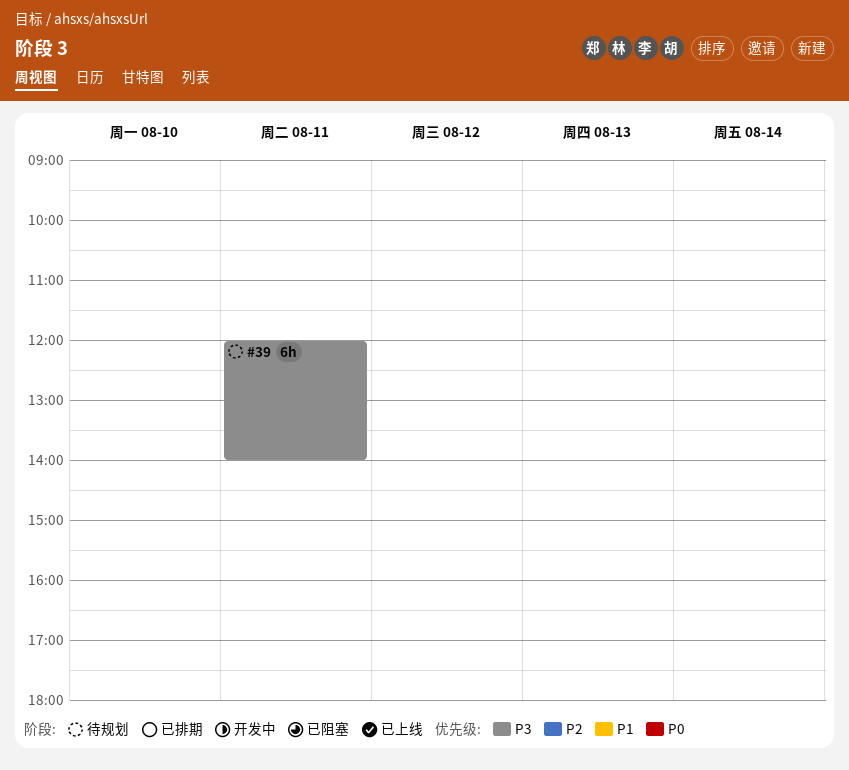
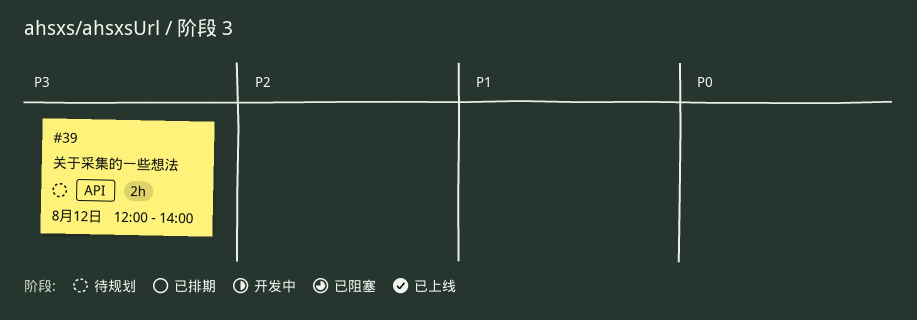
#39, estimate: 6h -> 2h
#39, day: Aug 11 -> Aug 12

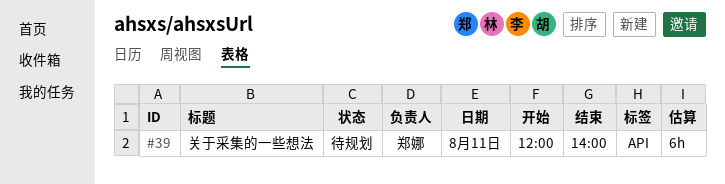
#39, estimate: 2h -> 6h
#39, day: Aug 12 -> Aug 11

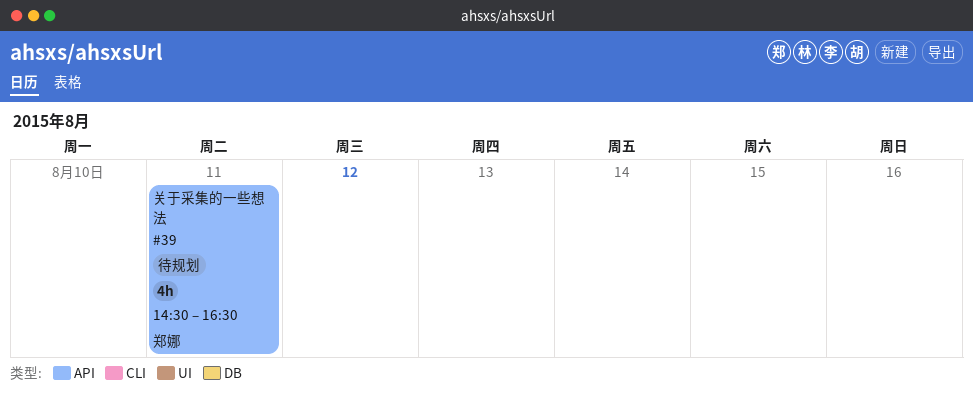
#39, estimate: 6h -> 4h
#39, begins: 12:00 -> 14:30
#39, ends: 14:00 -> 16:30

